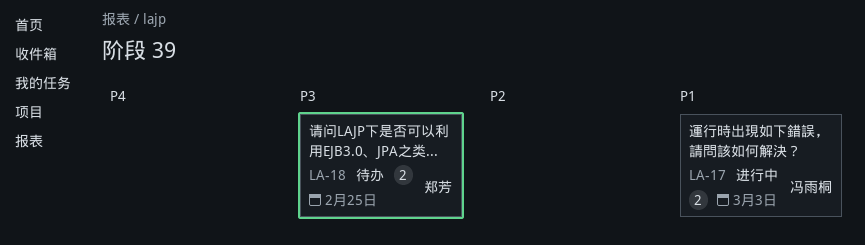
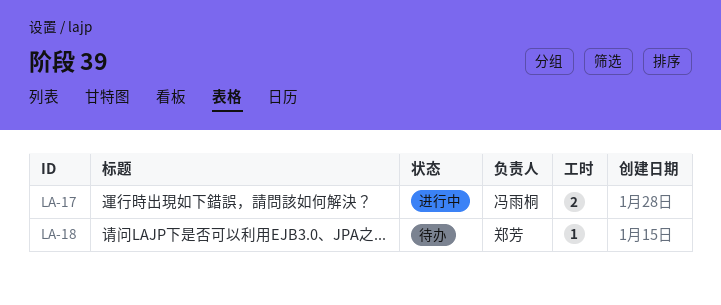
LA-18, estimate: 2 -> 1

